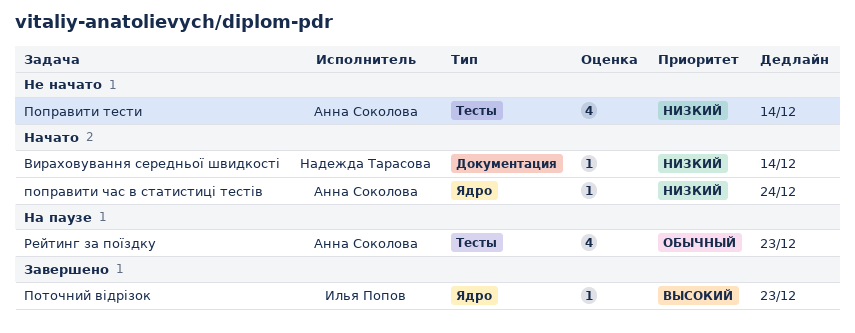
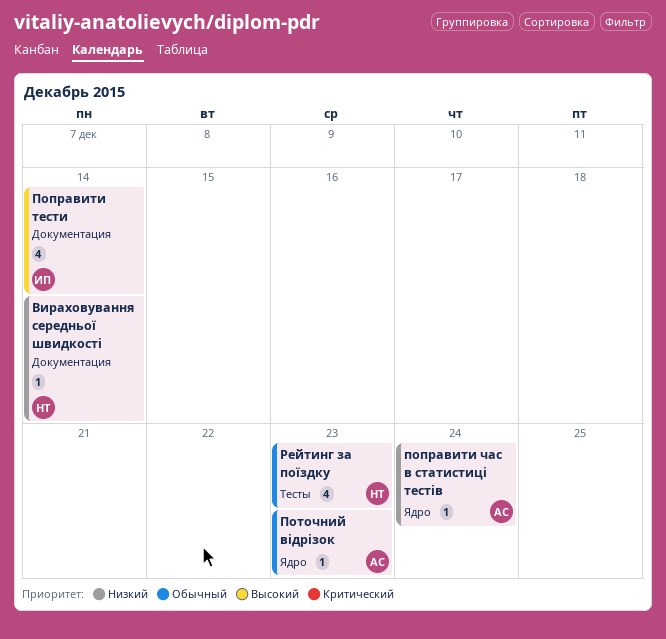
Поправити тести, owner: Анна Соколова -> Илья Попов
Поправити тести, priority: Низкий -> Высокий
Поправити тести, label: Тесты -> Документация
Поточний відрізок, owner: Илья Попов -> Анна Соколова
Поточний відрізок, priority: Высокий -> Обычный
Рейтинг за поїздку, owner: Анна Соколова -> Надежда Тарасова

